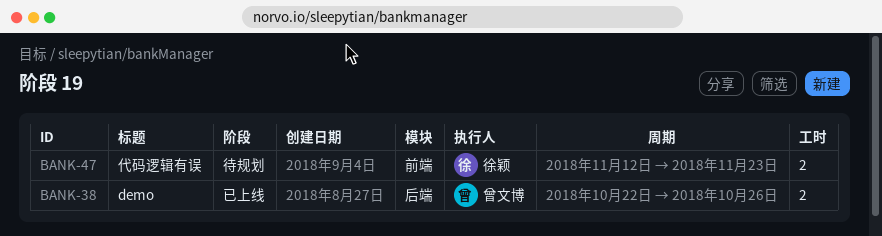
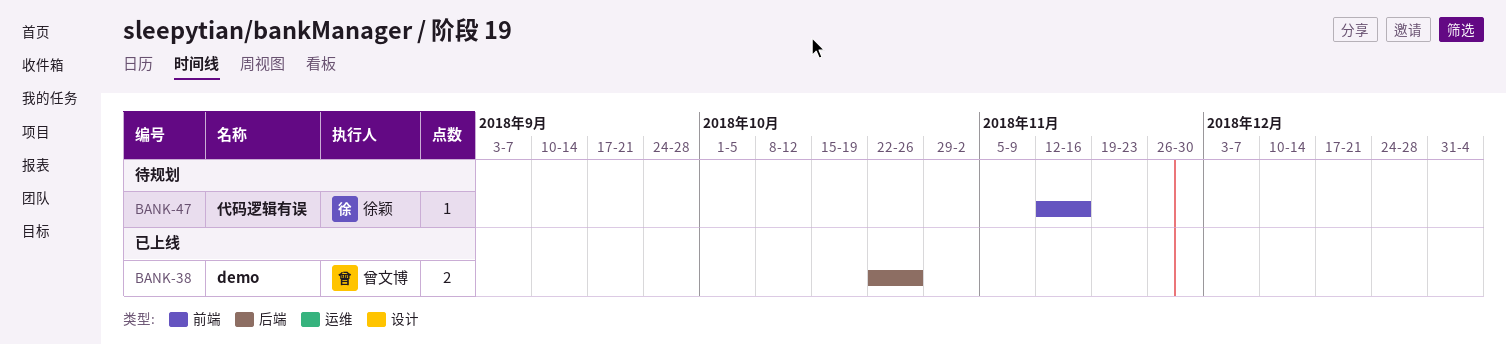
BANK-47, estimate: 2 -> 1
BANK-47, due: Nov 23 -> Nov 16

